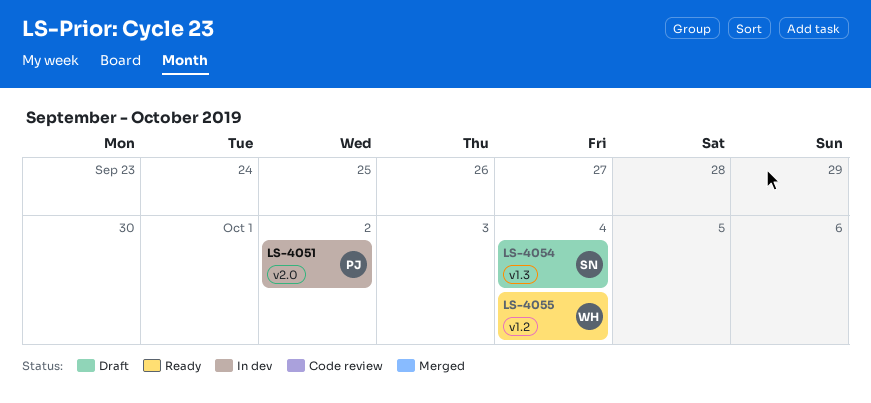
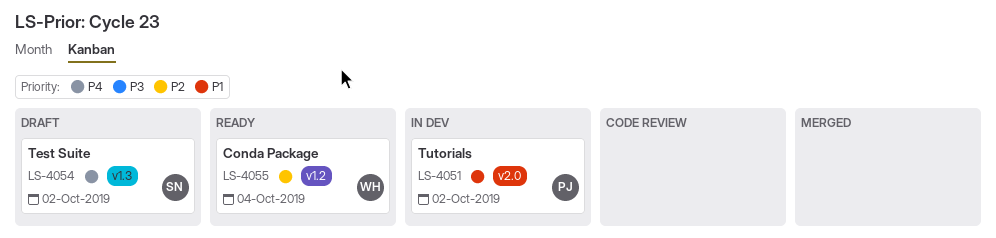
LS-4054, due: Oct 4 -> Oct 2

